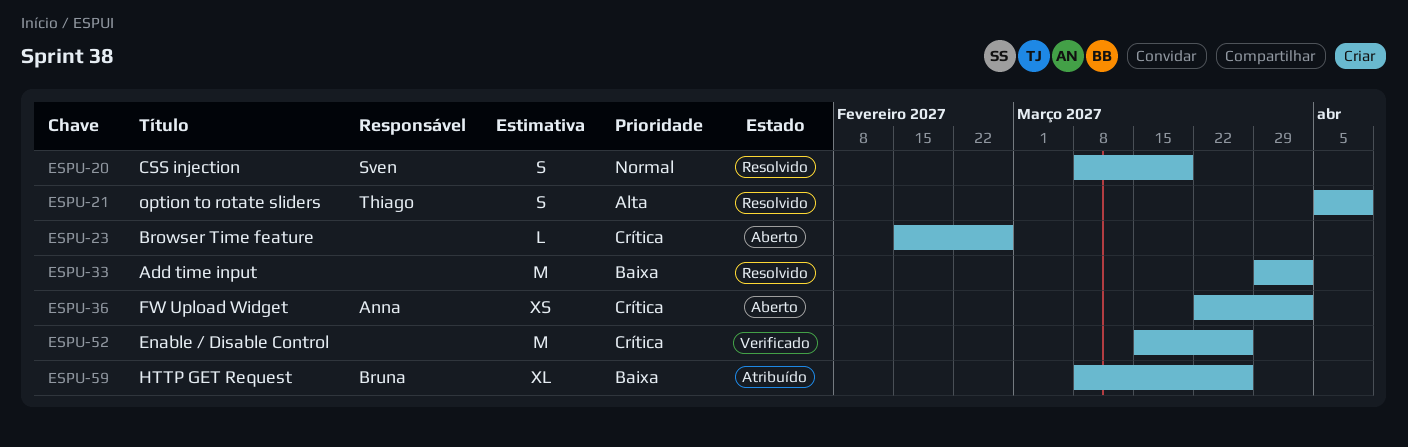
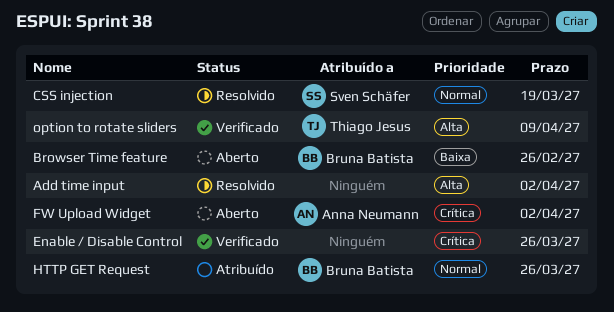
Add time input, priority: Baixa -> Alta
Browser Time feature, owner: none -> Bruna Batista
Browser Time feature, priority: Crítica -> Baixa
HTTP GET Request, priority: Baixa -> Normal
option to rotate sliders, status: Resolvido -> Verificado

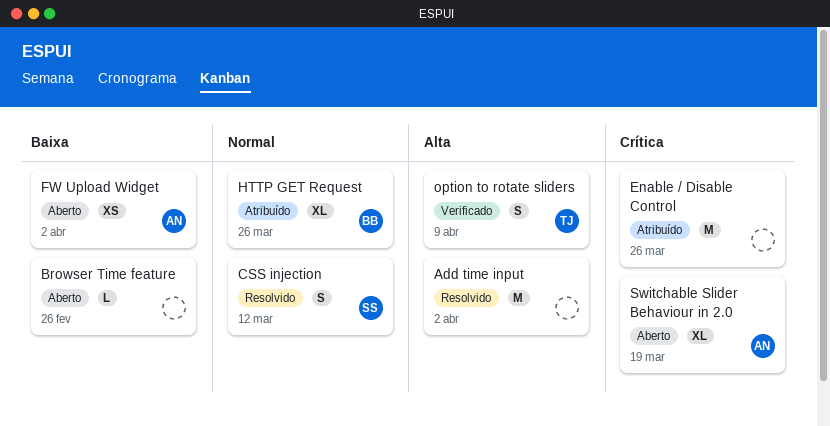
Browser Time feature, owner: Bruna Batista -> none
CSS injection, due: Mar 19 -> Mar 12
Enable / Disable Control, status: Verificado -> Atribuído
FW Upload Widget, priority: Crítica -> Baixa
Switchable Slider Behaviour in 2.0: none -> present

